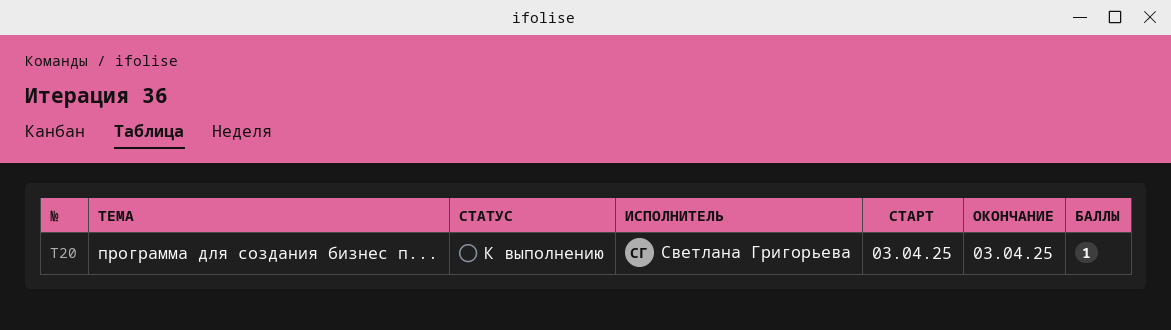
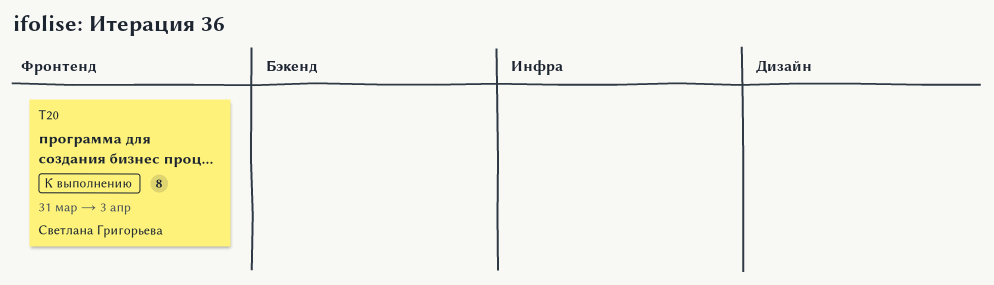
T20, estimate: 1 -> 8
T20, start: Apr 3 -> Mar 31

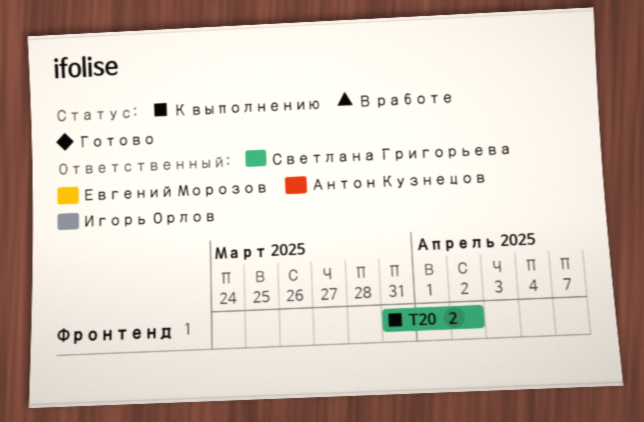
T20, estimate: 8 -> 2
T20, due: Apr 3 -> Apr 2

